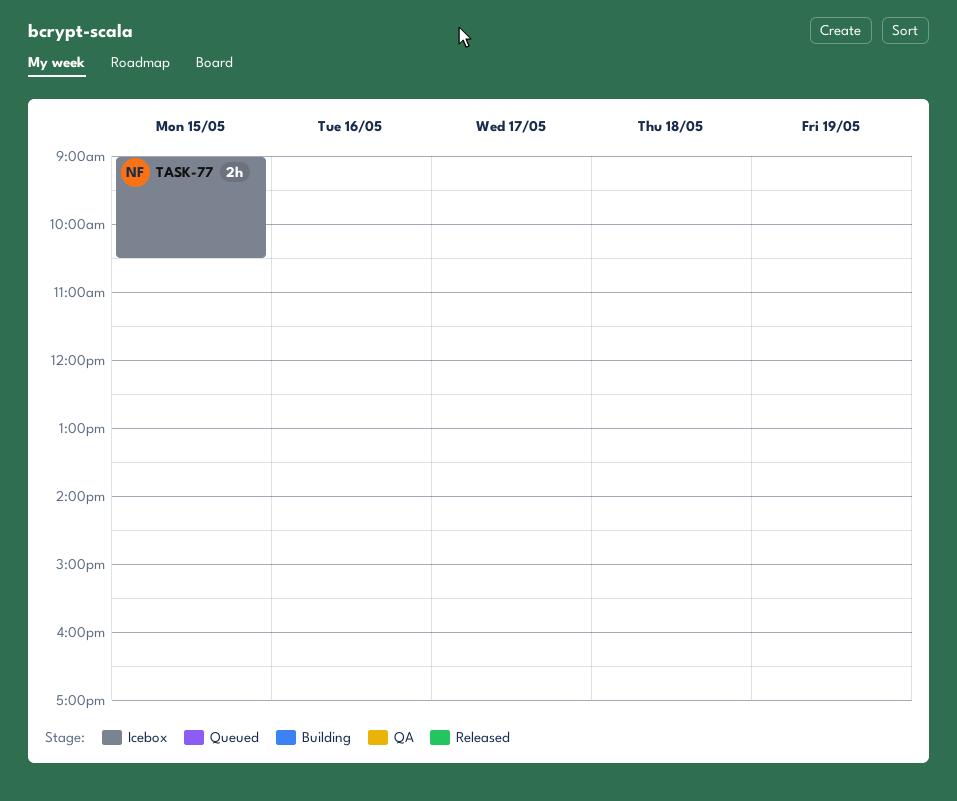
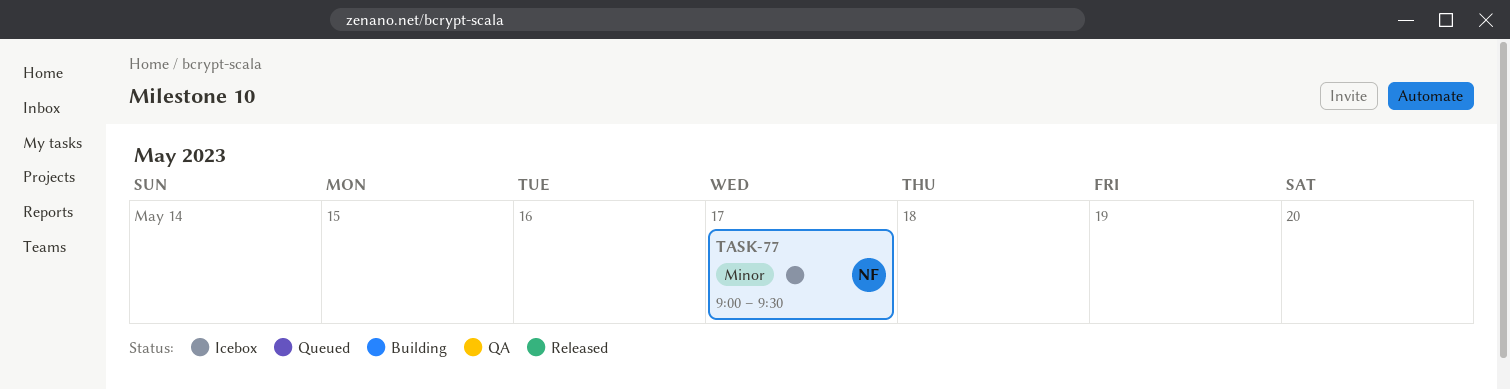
TASK-77, day: May 15 -> May 17
TASK-77, ends: 10:30 -> 09:30

